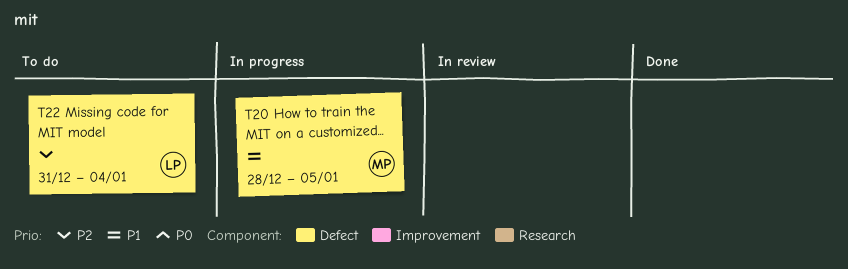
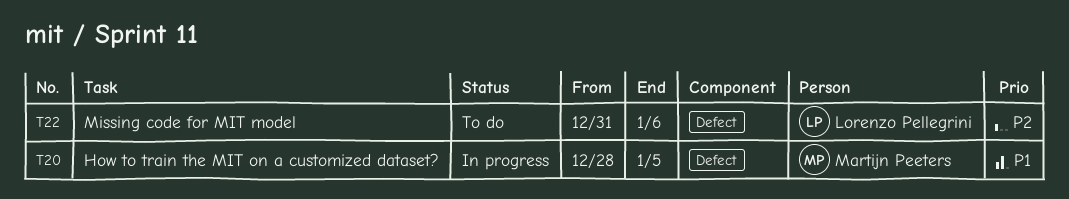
T22, due: Jan 4 -> Jan 6

